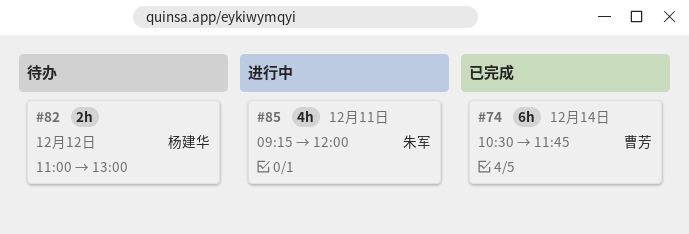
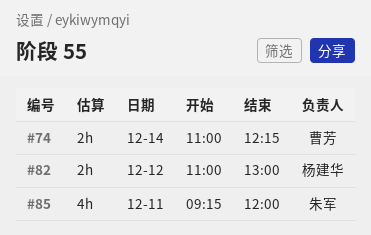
#74, estimate: 6h -> 2h
#74, begins: 10:30 -> 11:00
#74, ends: 11:45 -> 12:15

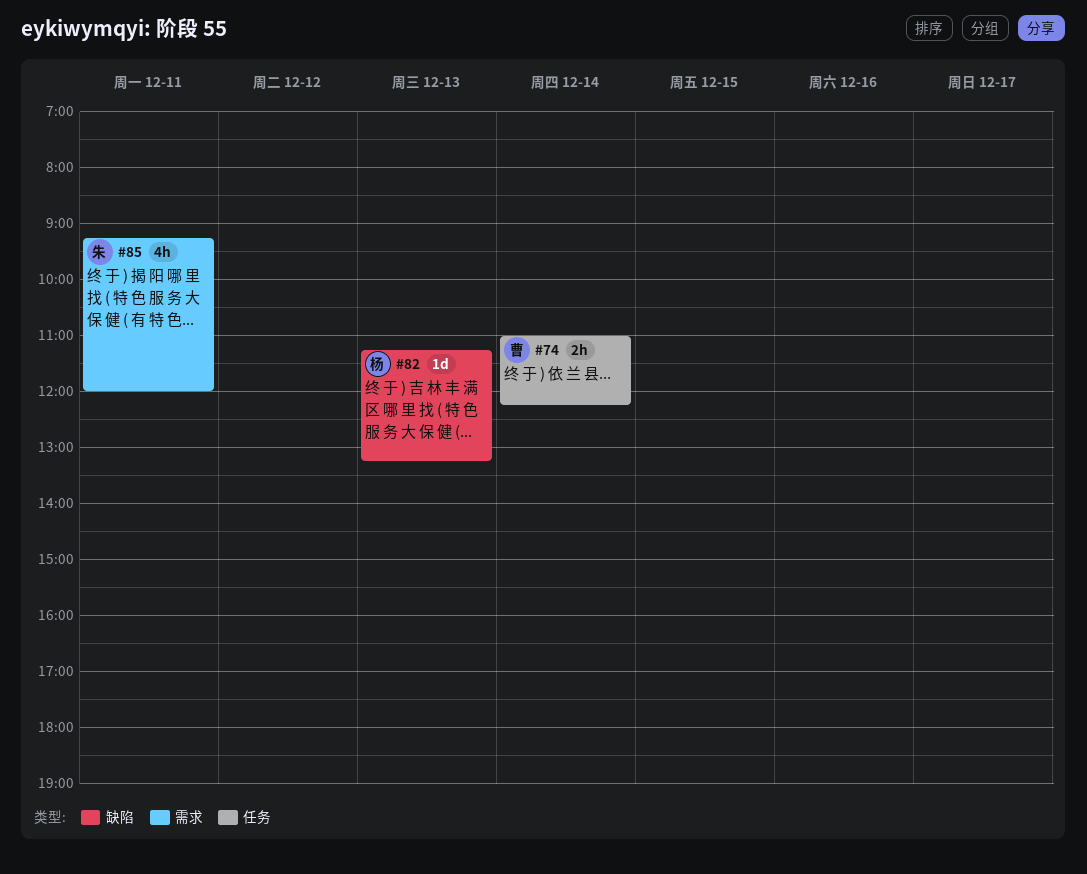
#82, estimate: 2h -> 1d
#82, day: Dec 12 -> Dec 13
#82, begins: 11:00 -> 11:15
#82, ends: 13:00 -> 13:15

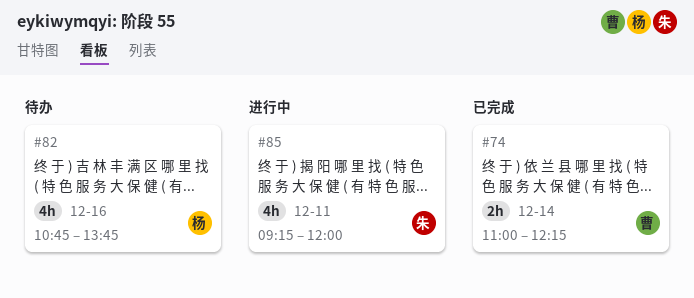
#82, estimate: 1d -> 4h
#82, day: Dec 13 -> Dec 16
#82, begins: 11:15 -> 10:45
#82, ends: 13:15 -> 13:45

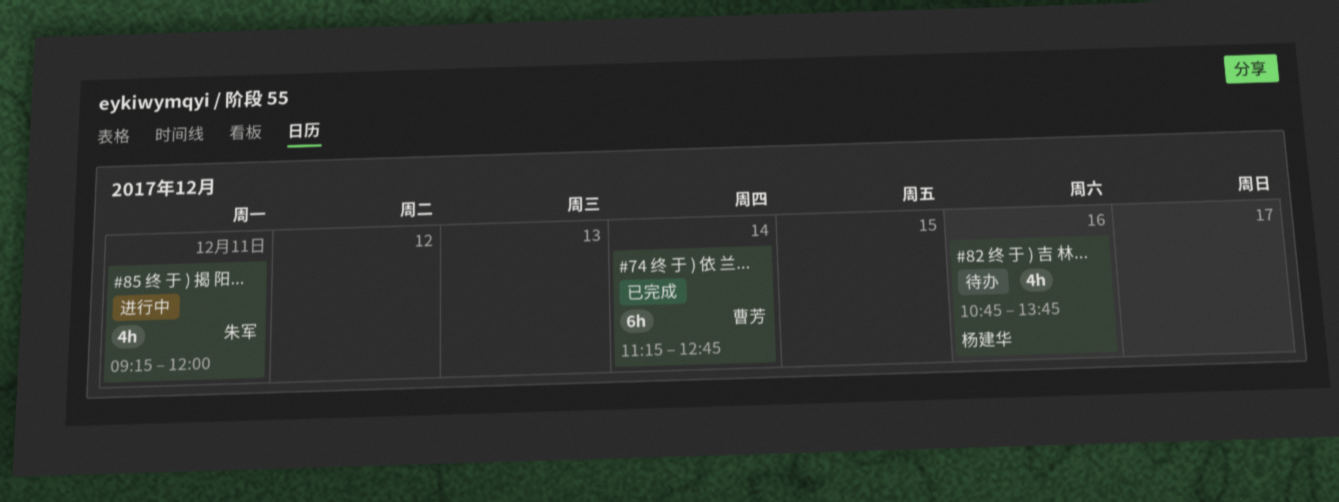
#74, estimate: 2h -> 6h
#74, begins: 11:00 -> 11:15
#74, ends: 12:15 -> 12:45

